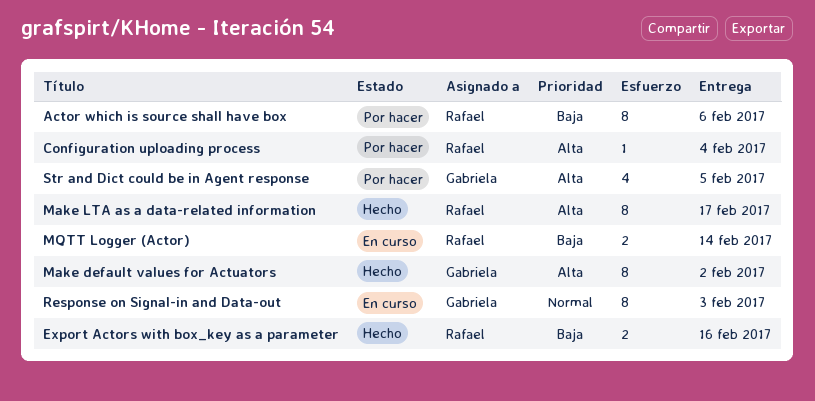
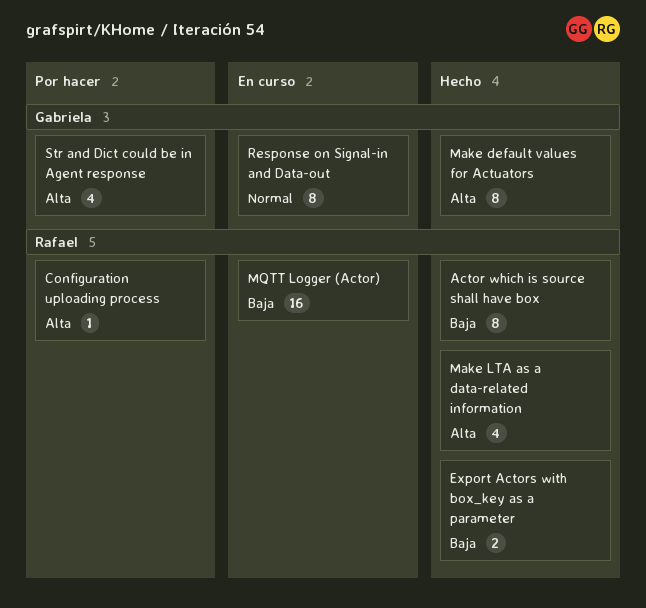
Actor which is source shall have box, status: Por hacer -> Hecho
Make LTA as a data-related information, estimate: 8 -> 4
MQTT Logger (Actor), estimate: 2 -> 16

